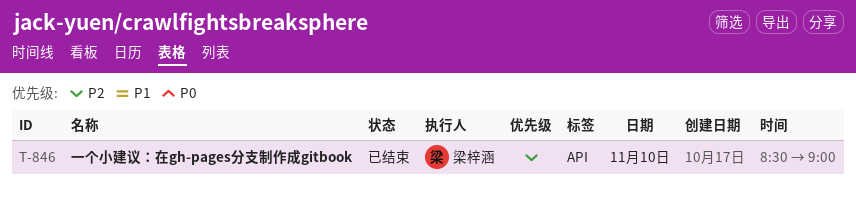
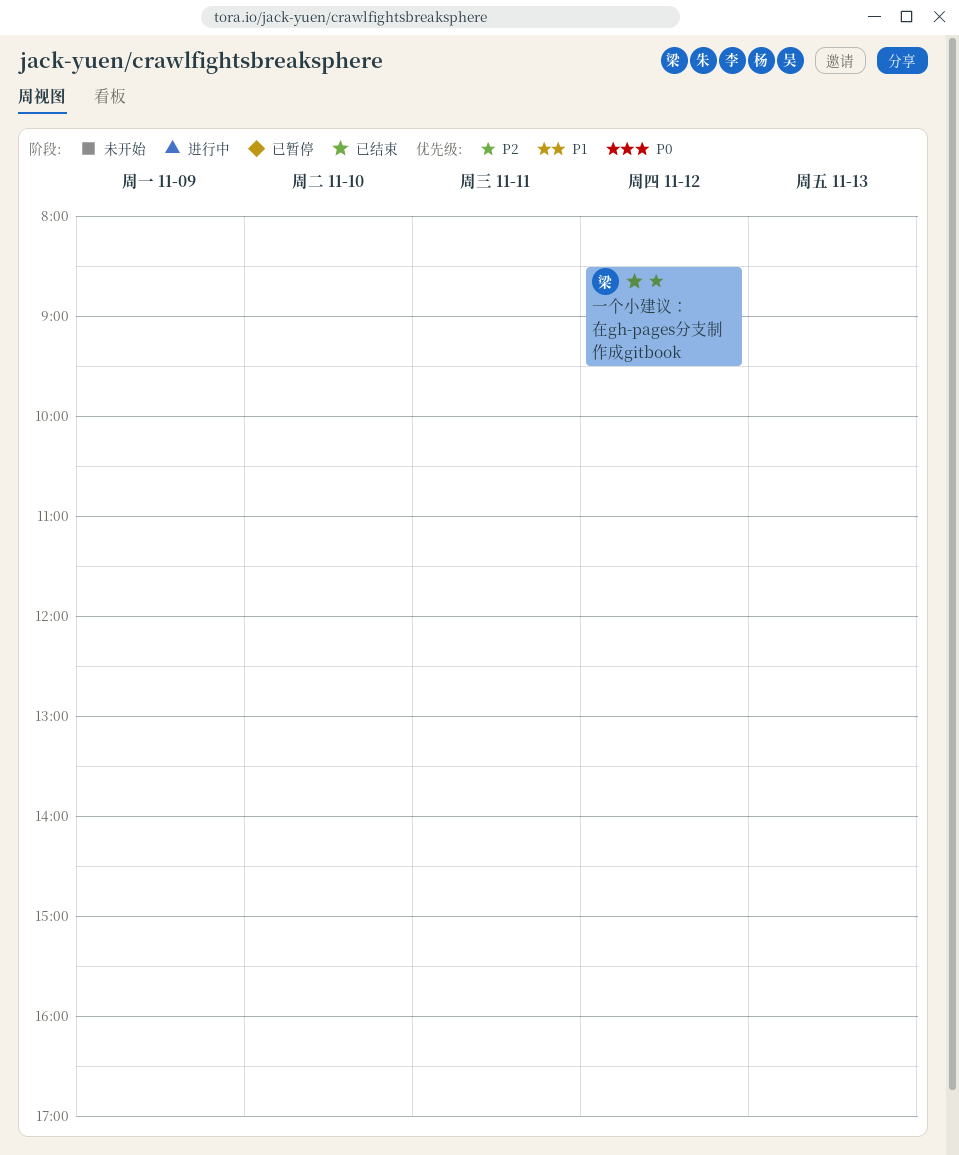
一个小建议：在gh-pages分支制作成gitbook, day: Nov 10 -> Nov 12
一个小建议：在gh-pages分支制作成gitbook, ends: 09:00 -> 09:30

